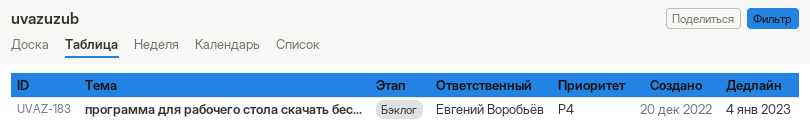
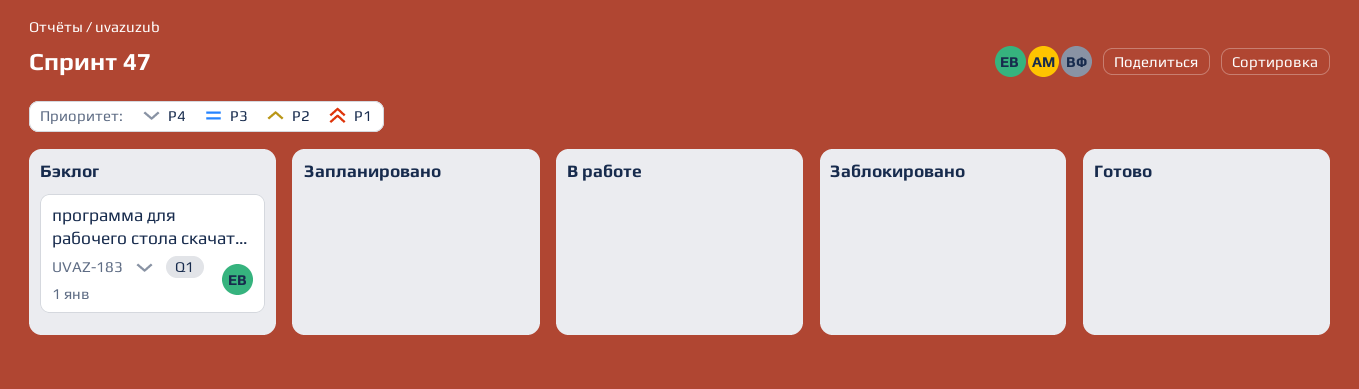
UVAZ-183, due: Jan 4 -> Jan 1

